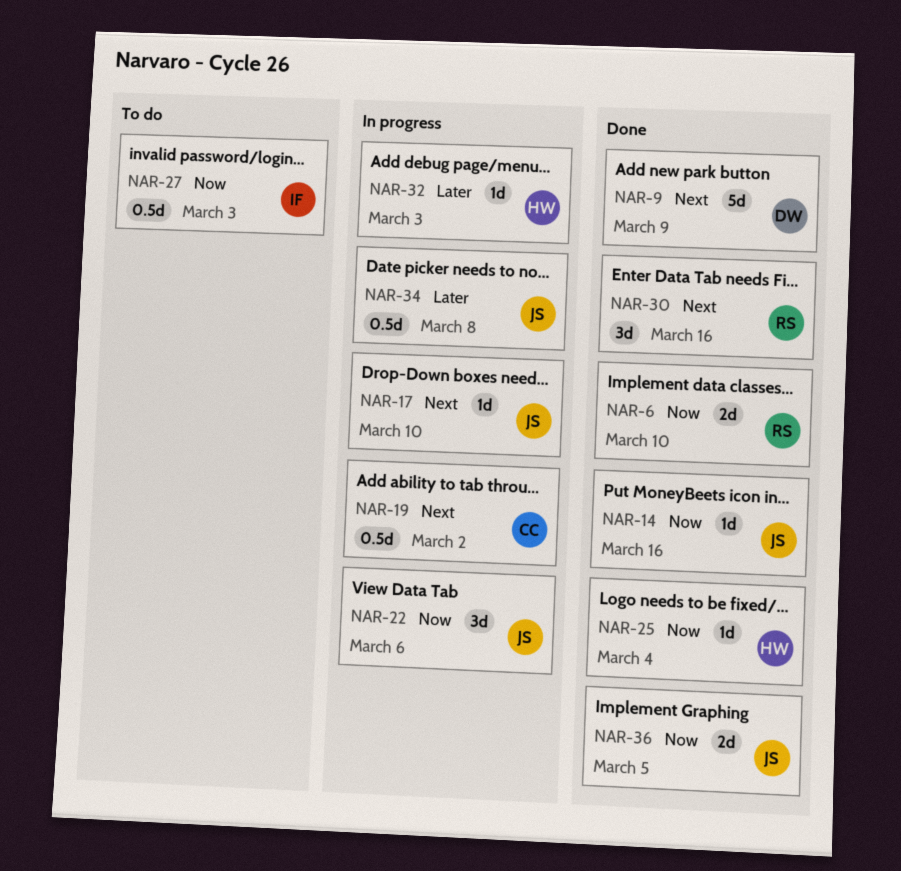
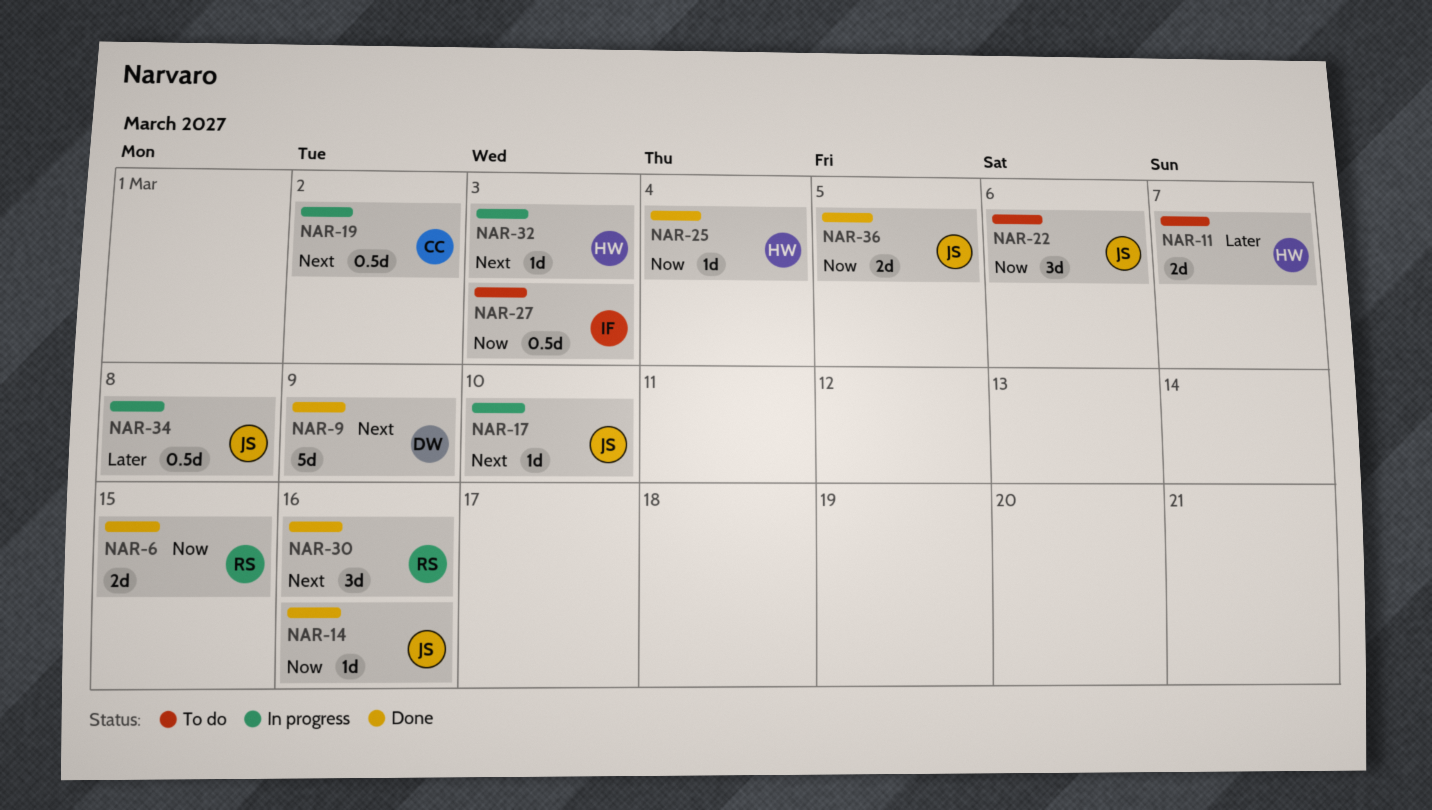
NAR-6, due: Mar 10 -> Mar 15
NAR-11: none -> present
NAR-22, status: In progress -> To do
NAR-32, priority: Later -> Next

